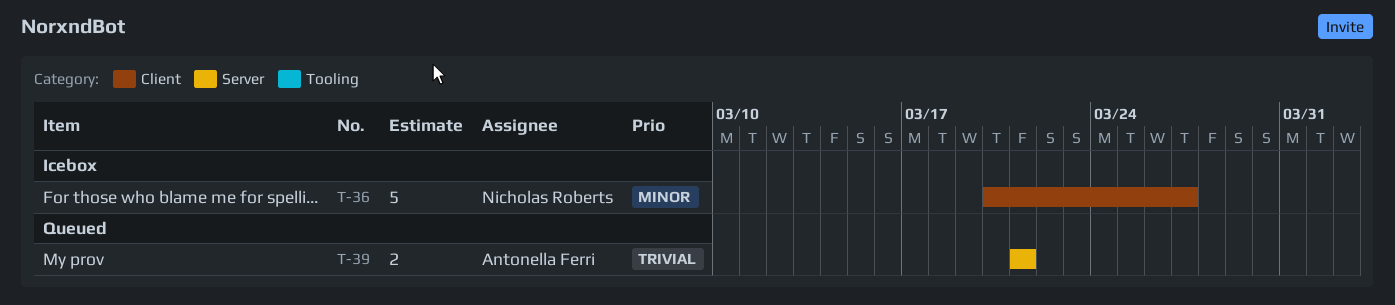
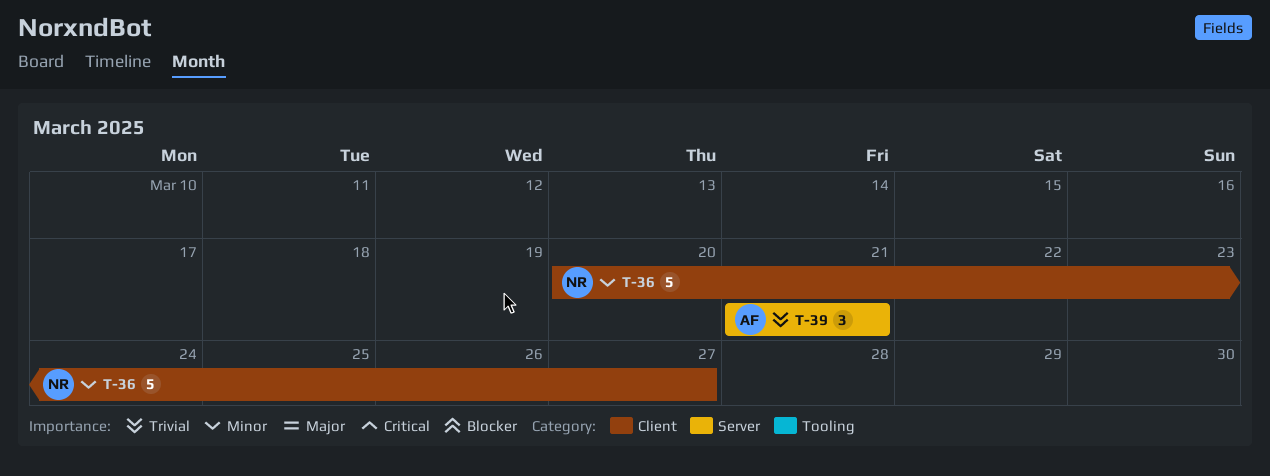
T-39, estimate: 2 -> 3

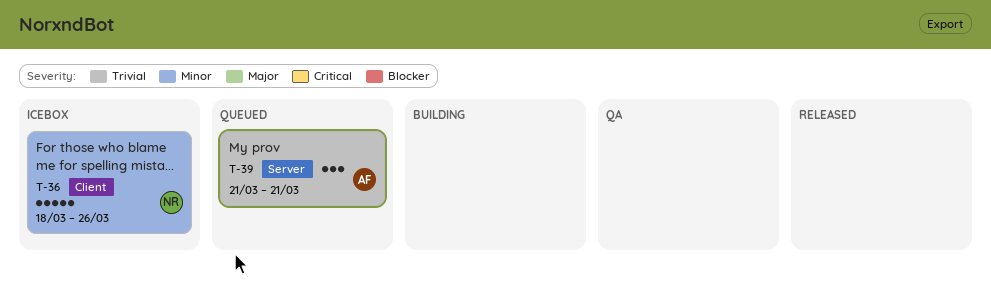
T-36, start: Mar 20 -> Mar 18
T-36, due: Mar 27 -> Mar 26

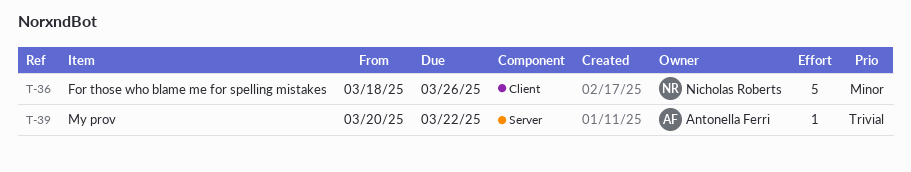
T-39, estimate: 3 -> 1
T-39, start: Mar 21 -> Mar 20
T-39, due: Mar 21 -> Mar 22

